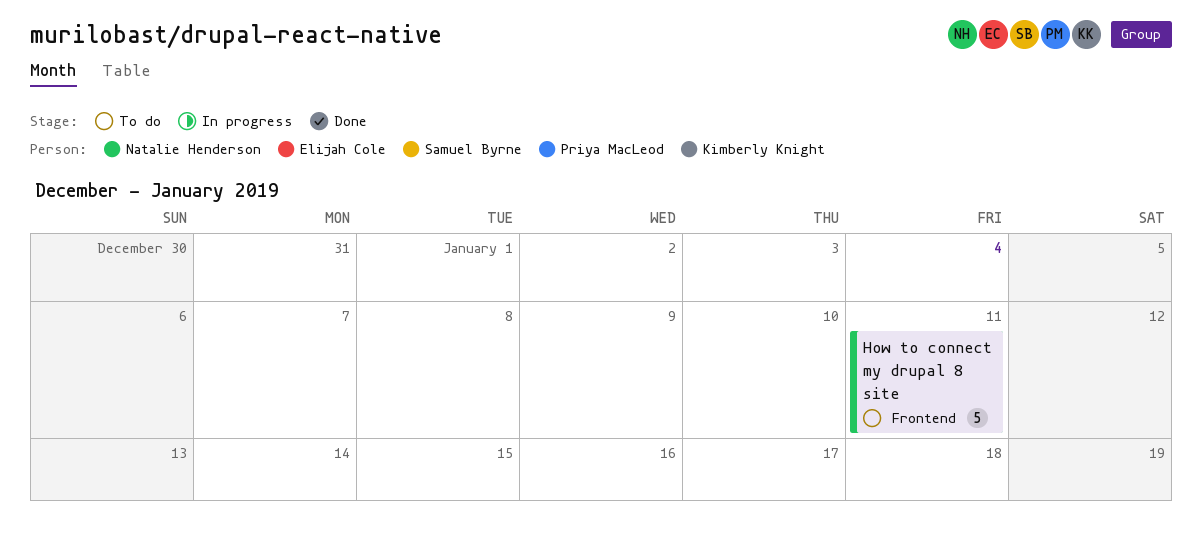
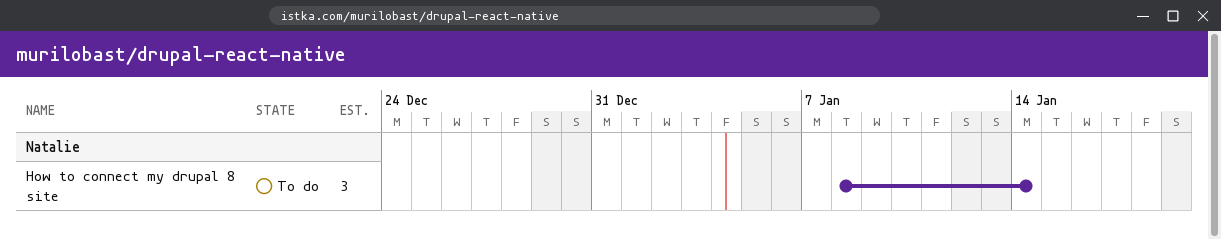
How to connect my drupal 8 site, estimate: 5 -> 3
How to connect my drupal 8 site, due: Jan 11 -> Jan 14

